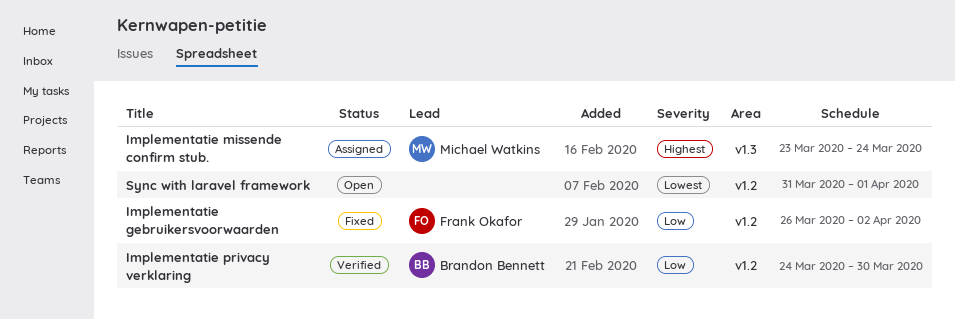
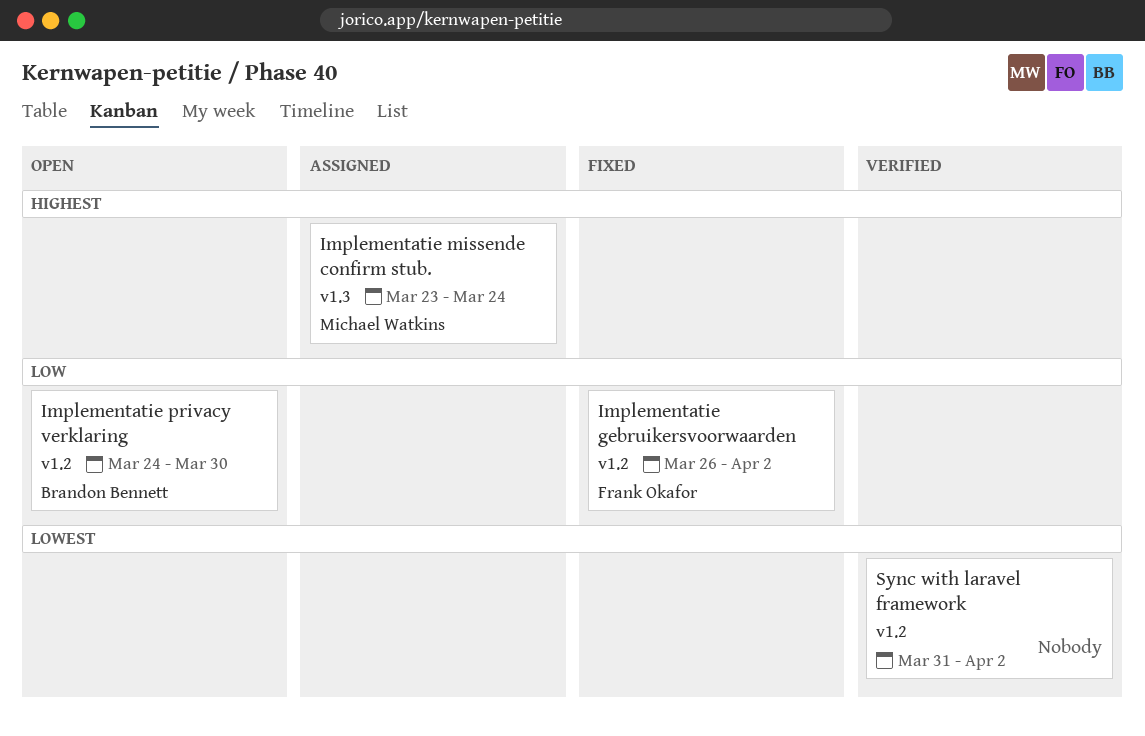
Implementatie privacy verklaring, status: Verified -> Open
Sync with laravel framework, status: Open -> Verified
Sync with laravel framework, due: Apr 1 -> Apr 2

